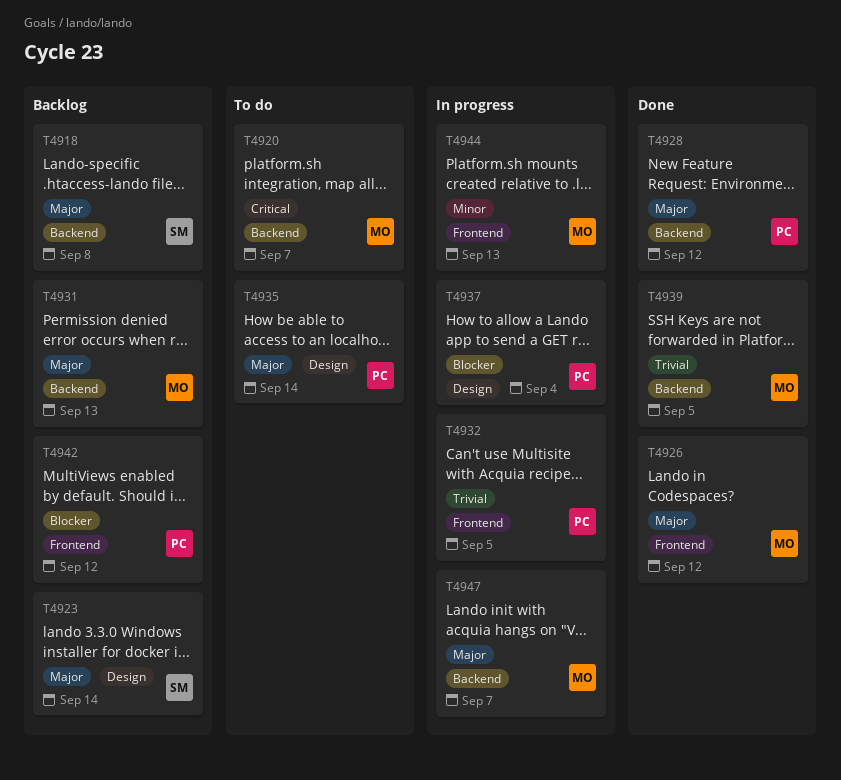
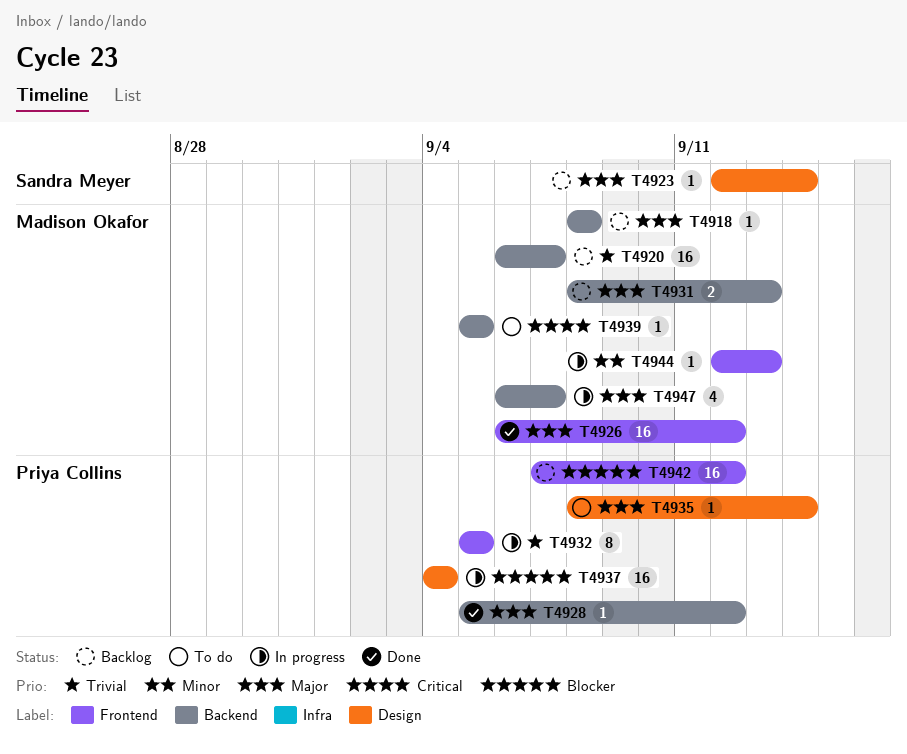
T4918, owner: Sandra Meyer -> Madison Okafor
T4920, status: To do -> Backlog
T4920, priority: Critical -> Trivial
T4939, status: Done -> To do
T4939, priority: Trivial -> Critical

